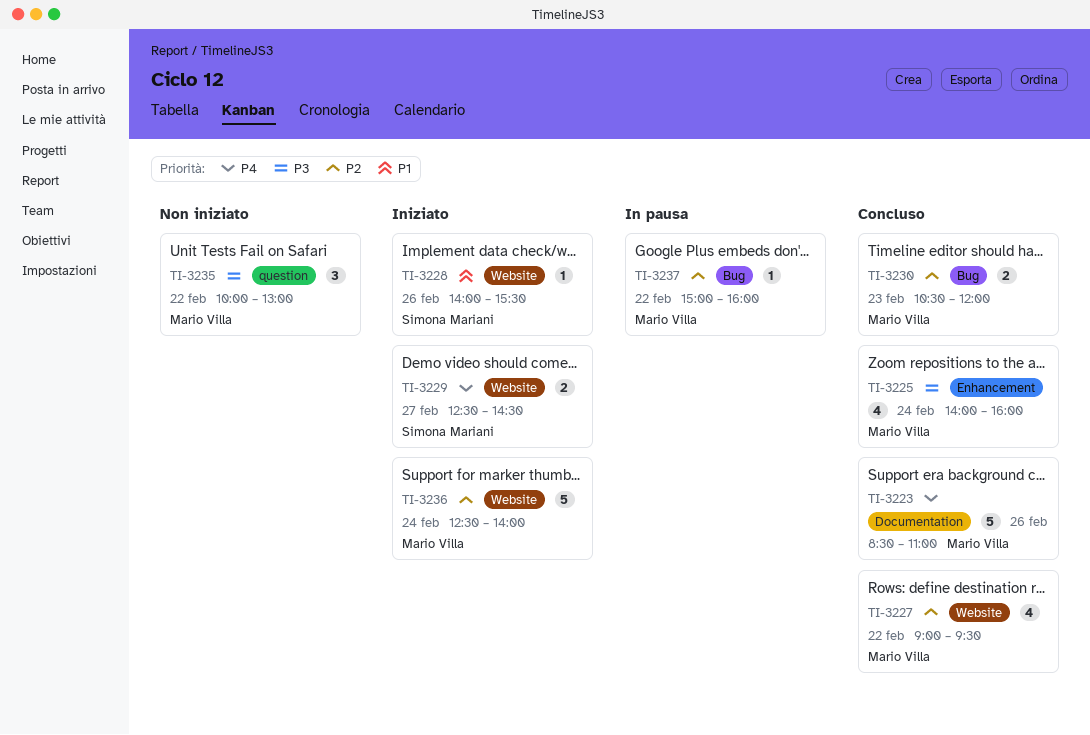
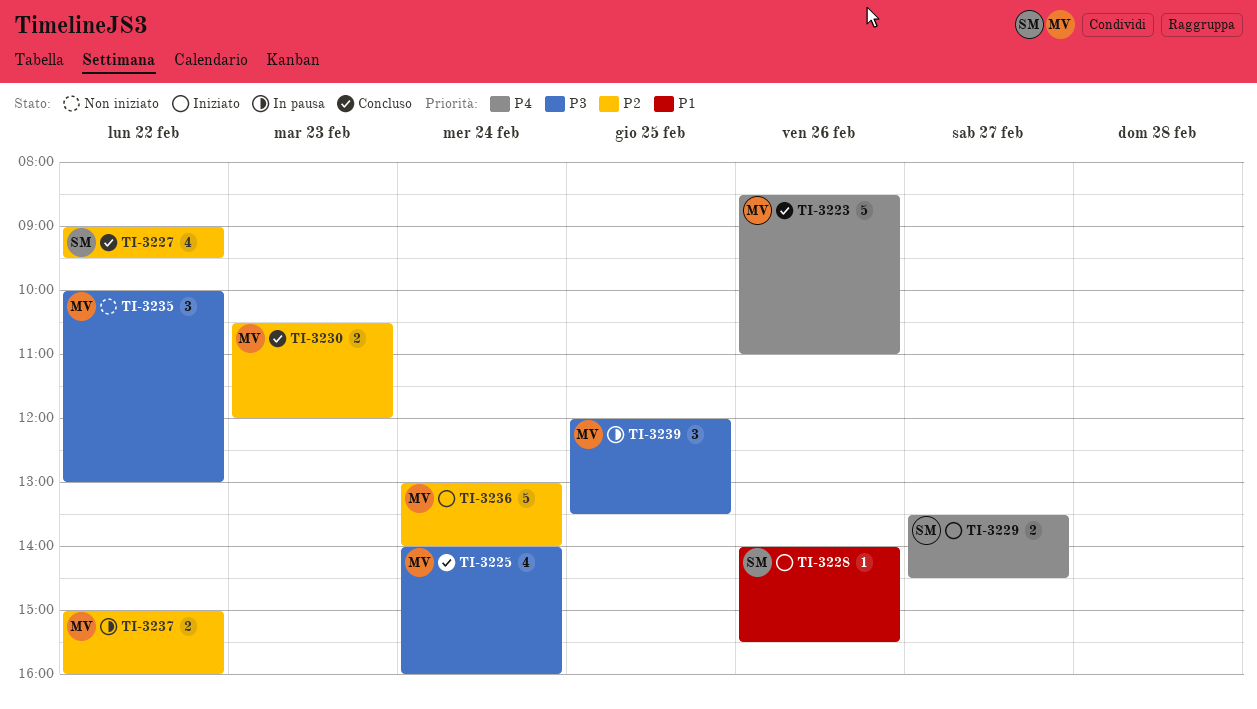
TI-3227, owner: Mario Villa -> Simona Mariani
TI-3229, begins: 12:30 -> 13:30
TI-3236, begins: 12:30 -> 13:00
TI-3237, estimate: 1 -> 2
TI-3239: none -> present

